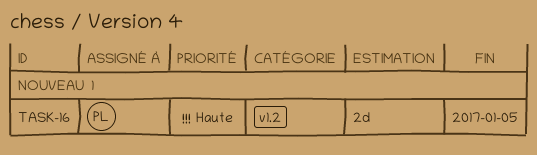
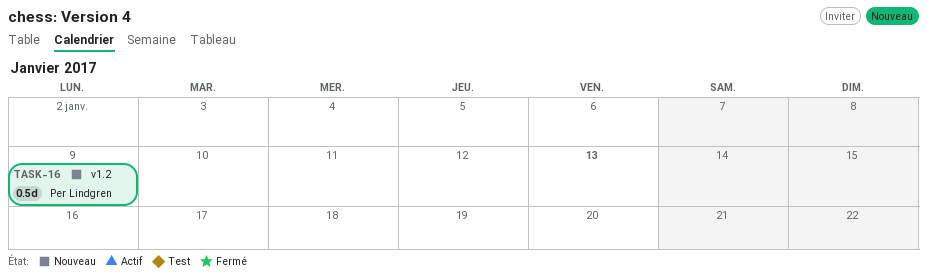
TASK-16, estimate: 2d -> 0.5d
TASK-16, due: Jan 5 -> Jan 9

